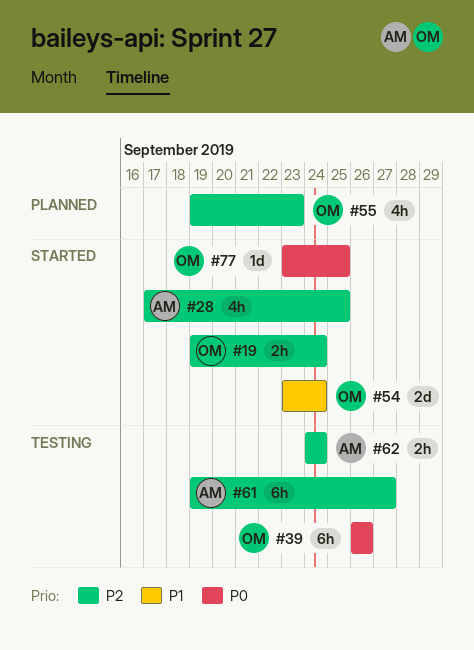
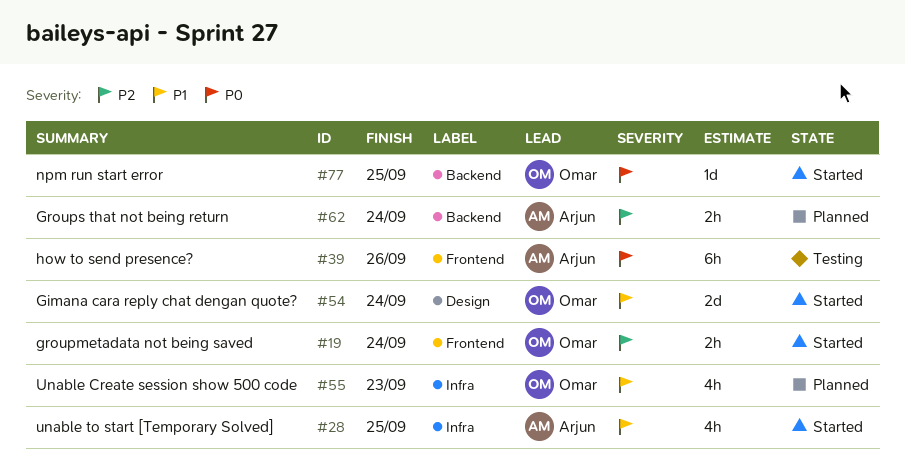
#28, priority: P2 -> P1
#39, owner: Omar -> Arjun
#55, priority: P2 -> P1
#61: present -> none
#62, status: Testing -> Planned

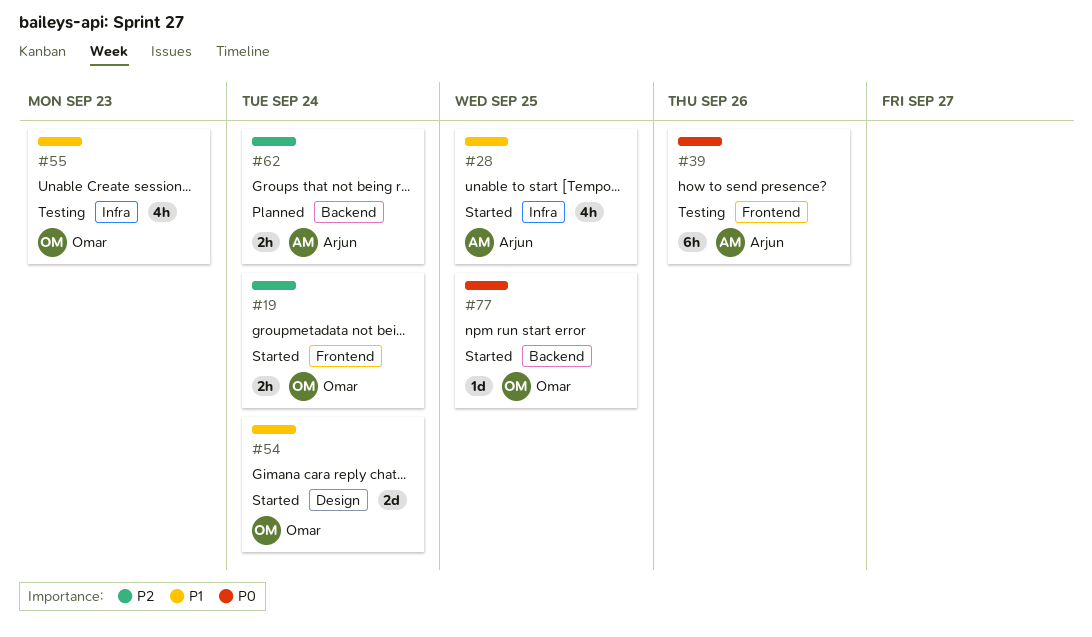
#55, status: Planned -> Testing

